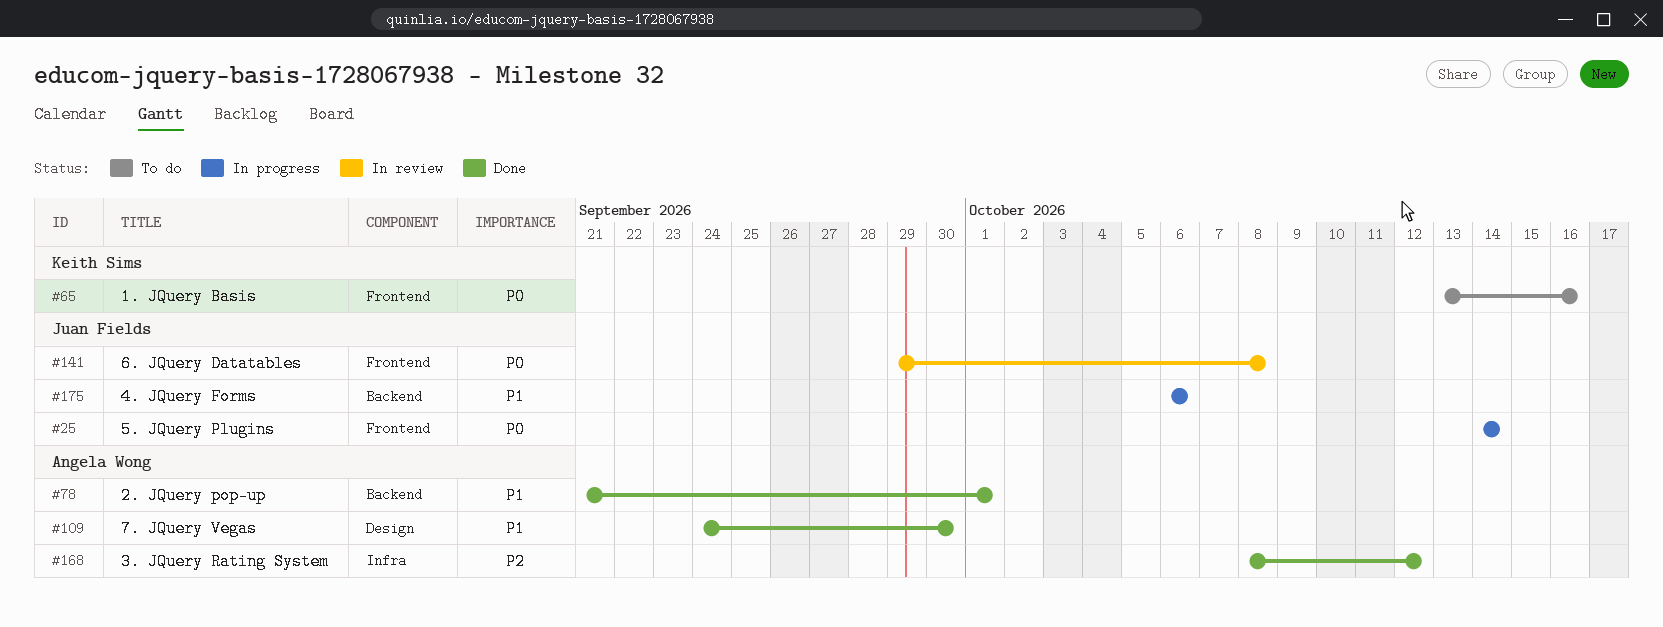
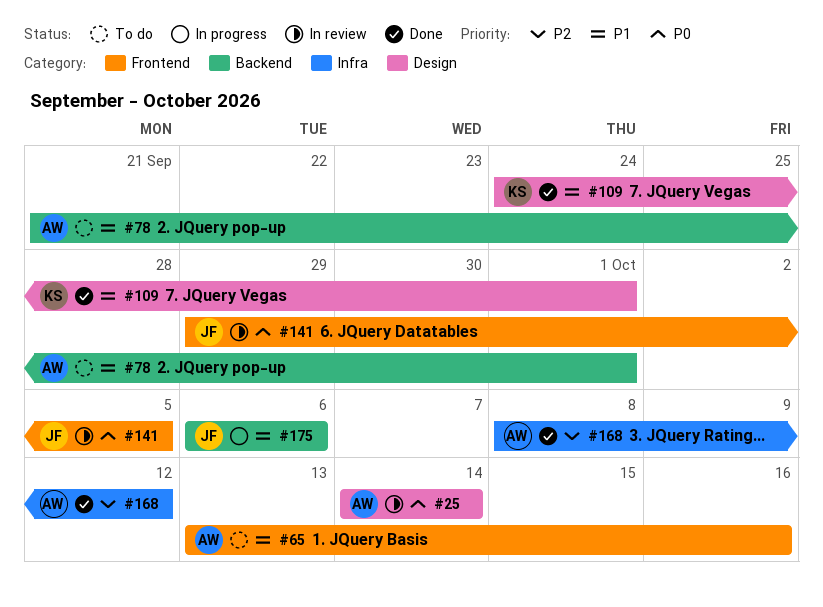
#25, status: In progress -> In review
#25, owner: Juan Fields -> Angela Wong
#25, label: Frontend -> Design
#65, owner: Keith Sims -> Angela Wong
#65, priority: P0 -> P1
#78, status: Done -> To do
#109, owner: Angela Wong -> Keith Sims
#109, due: Sep 30 -> Oct 1
#141, due: Oct 8 -> Oct 5

